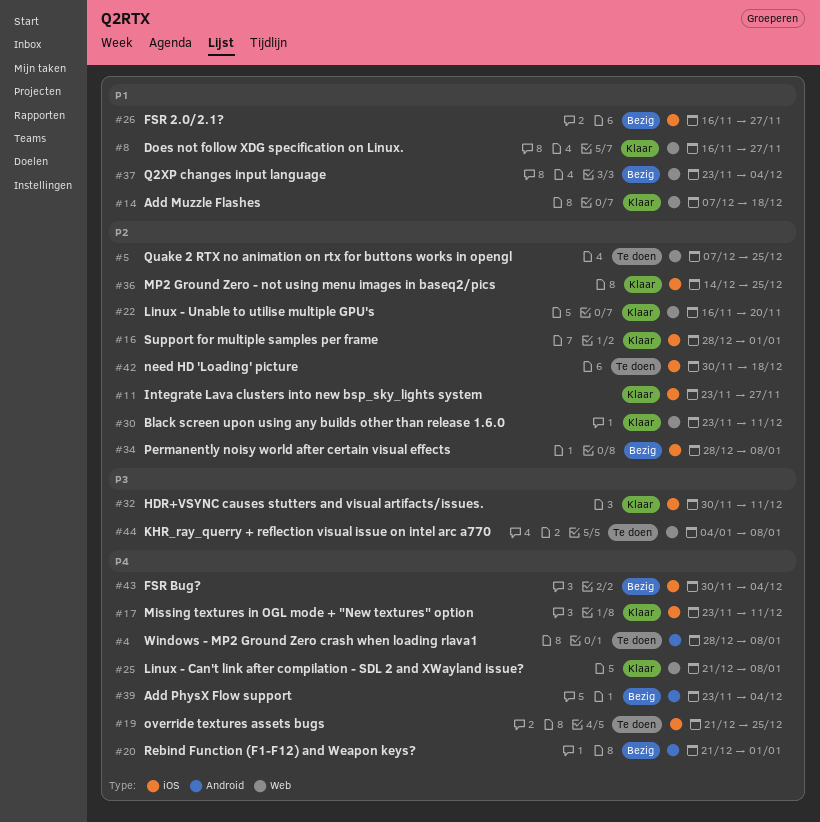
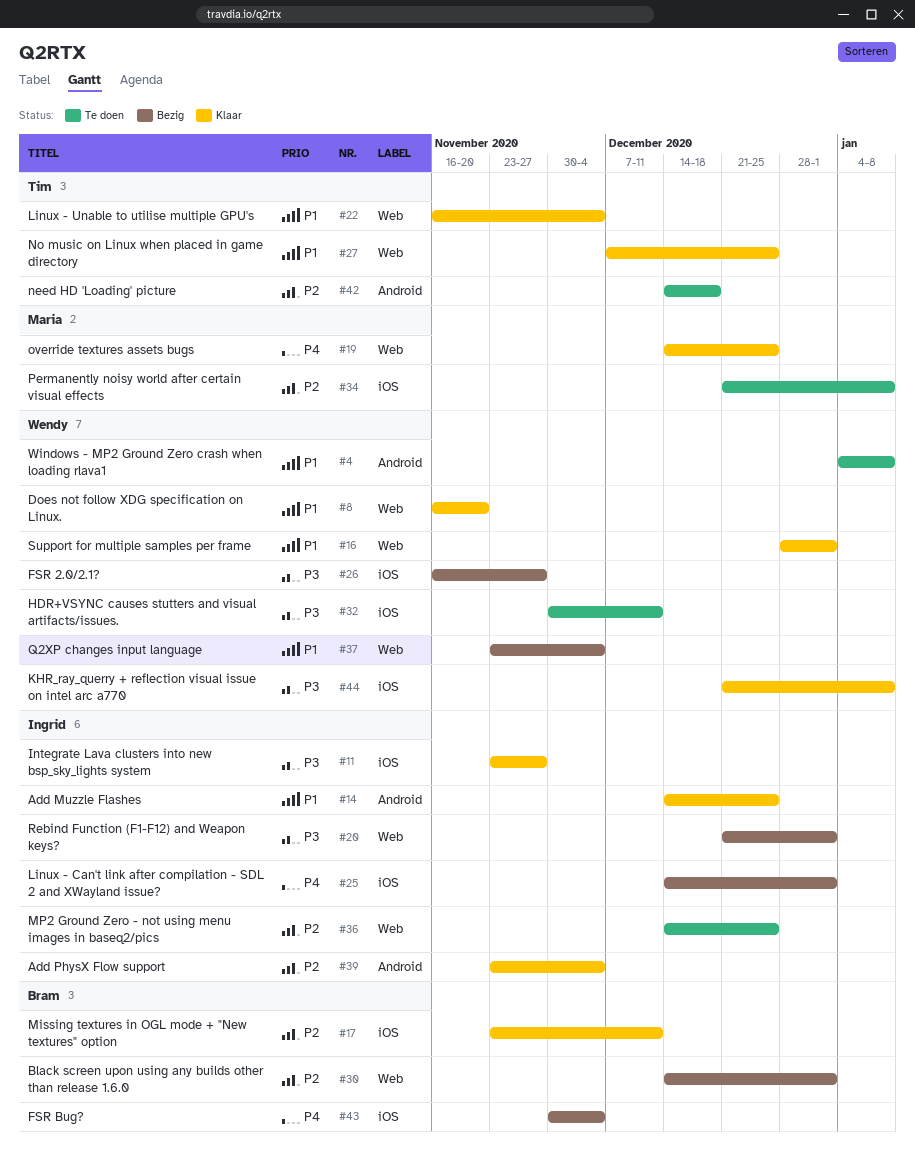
#4, priority: P4 -> P1
#4, start: Dec 28 -> Jan 4
#5: present -> none
#8, due: Nov 27 -> Nov 20
#11, priority: P2 -> P3
#14, label: Web -> Android
#14, start: Dec 7 -> Dec 14
#14, due: Dec 18 -> Dec 25
#16, priority: P2 -> P1
#16, label: iOS -> Web
#17, priority: P4 -> P2
#19, status: Te doen -> Klaar
#19, label: iOS -> Web
#19, start: Dec 21 -> Dec 14
#20, priority: P4 -> P3
#20, label: Android -> Web
#22, priority: P2 -> P1
#22, due: Nov 20 -> Dec 4
#25, status: Klaar -> Bezig
#25, label: Web -> iOS
#25, start: Dec 21 -> Dec 14
#25, due: Jan 8 -> Jan 1
#26, priority: P1 -> P3
#27: none -> present
#30, status: Klaar -> Bezig
#30, start: Nov 23 -> Dec 14
#30, due: Dec 11 -> Jan 1
#32, status: Klaar -> Te doen
#34, status: Bezig -> Te doen
#34, start: Dec 28 -> Dec 21
#36, status: Klaar -> Te doen
#36, label: iOS -> Web
#39, status: Bezig -> Klaar
#39, priority: P4 -> P2
#42, label: iOS -> Android
#42, start: Nov 30 -> Dec 14
#44, status: Te doen -> Klaar
#44, label: Web -> iOS
#44, start: Jan 4 -> Dec 21

